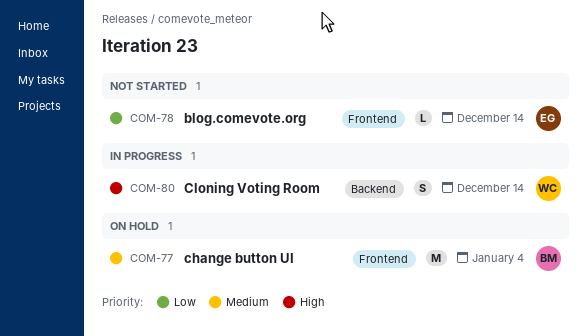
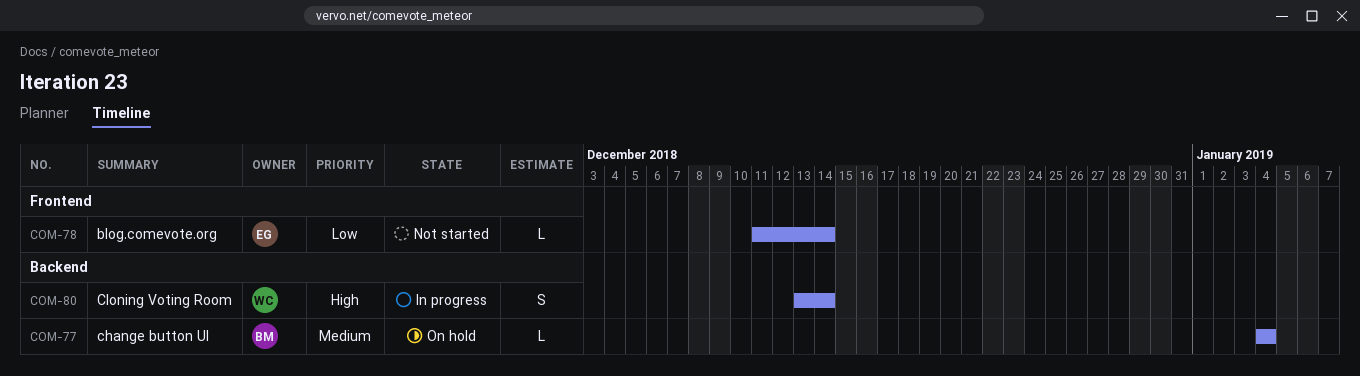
COM-77, label: Frontend -> Backend
COM-77, estimate: M -> L

